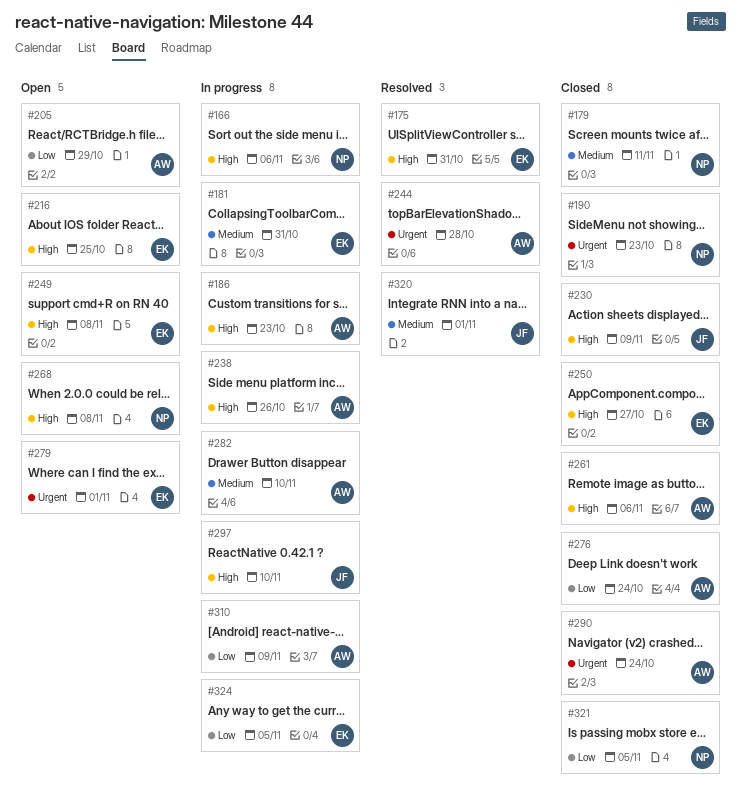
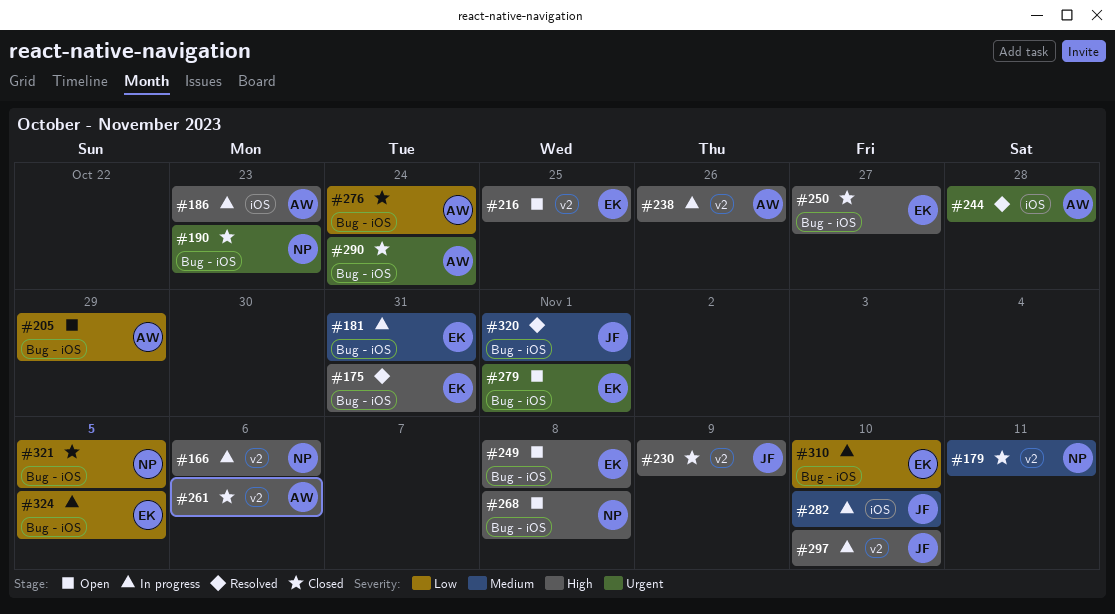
#282, owner: AW -> JF
#310, owner: AW -> EK
#310, due: Nov 9 -> Nov 10

